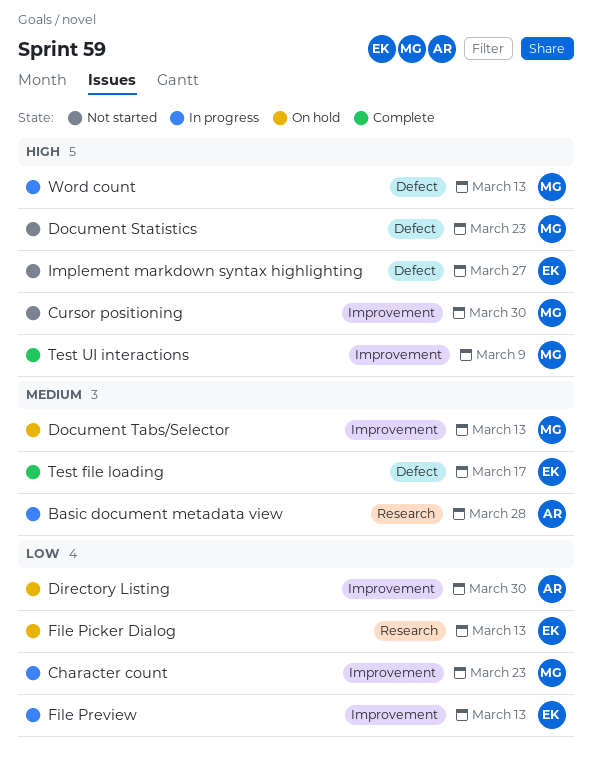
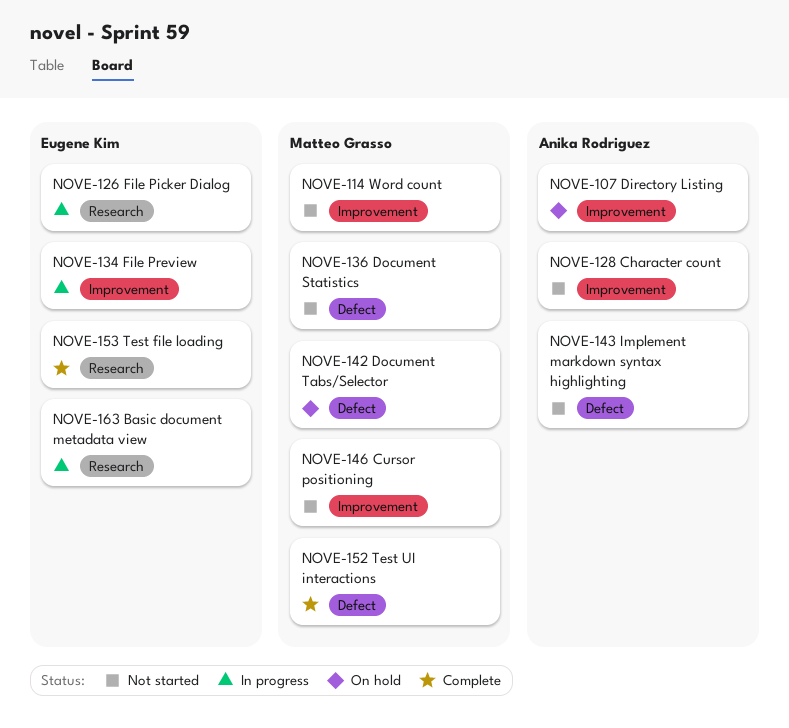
Basic document metadata view, owner: Anika Rodriguez -> Eugene Kim
Character count, status: In progress -> Not started
Character count, owner: Matteo Grasso -> Anika Rodriguez
Document Tabs/Selector, label: Improvement -> Defect
File Picker Dialog, status: On hold -> In progress
Implement markdown syntax highlighting, owner: Eugene Kim -> Anika Rodriguez
Test file loading, label: Defect -> Research
Test UI interactions, label: Improvement -> Defect
Word count, status: In progress -> Not started
Word count, label: Defect -> Improvement

